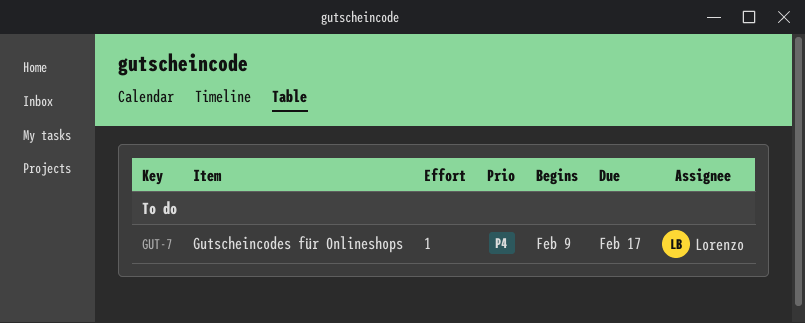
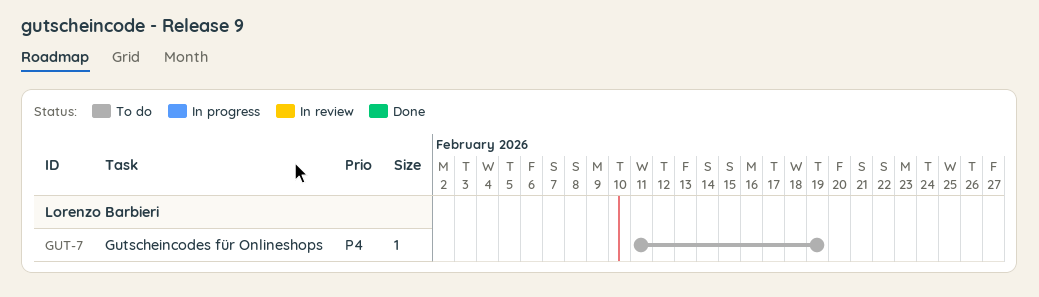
GUT-7, start: Feb 9 -> Feb 11
GUT-7, due: Feb 17 -> Feb 19

